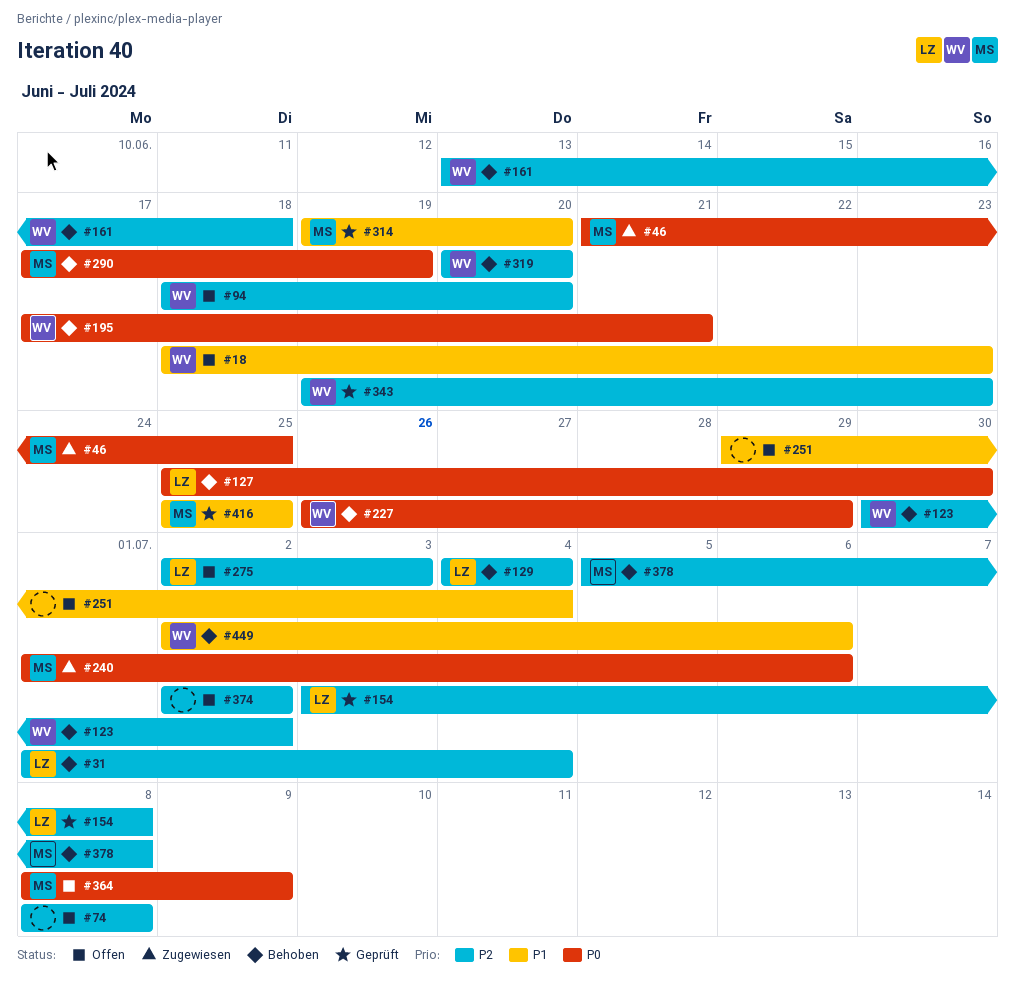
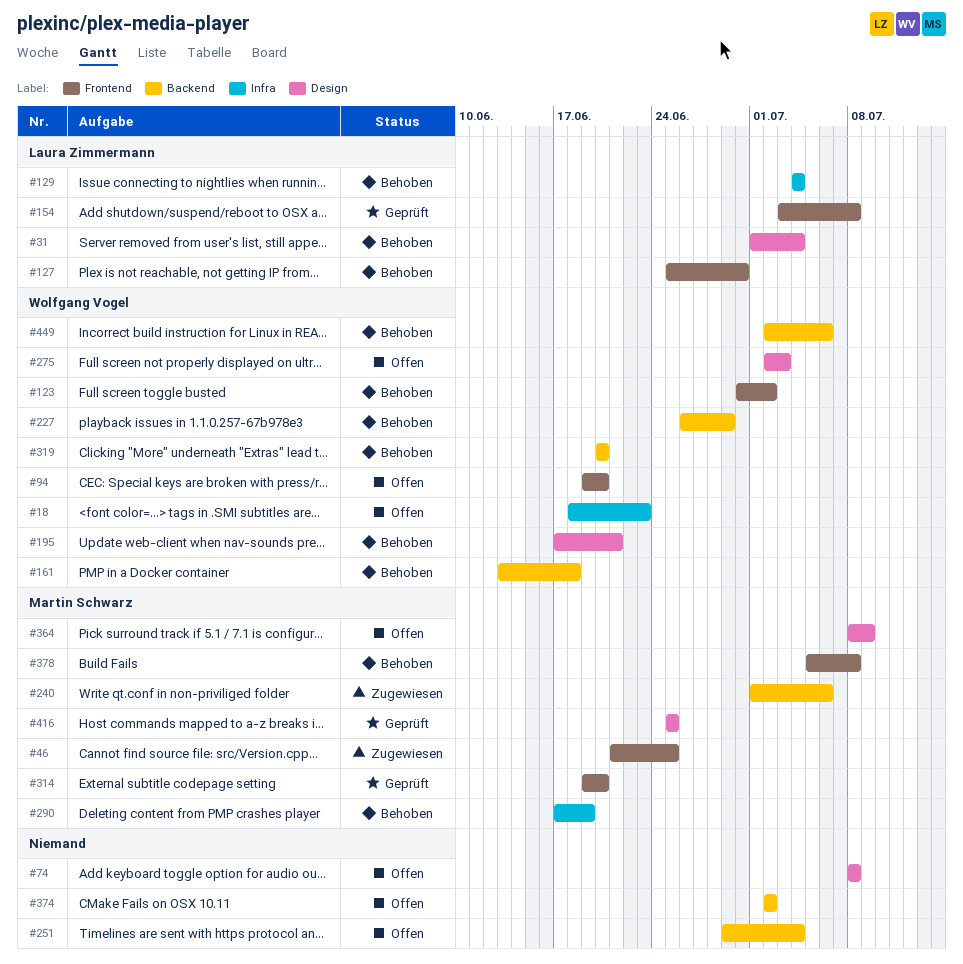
#94, start: Jun 18 -> Jun 19
#275, owner: Laura Zimmermann -> Wolfgang Vogel
#343: present -> none

